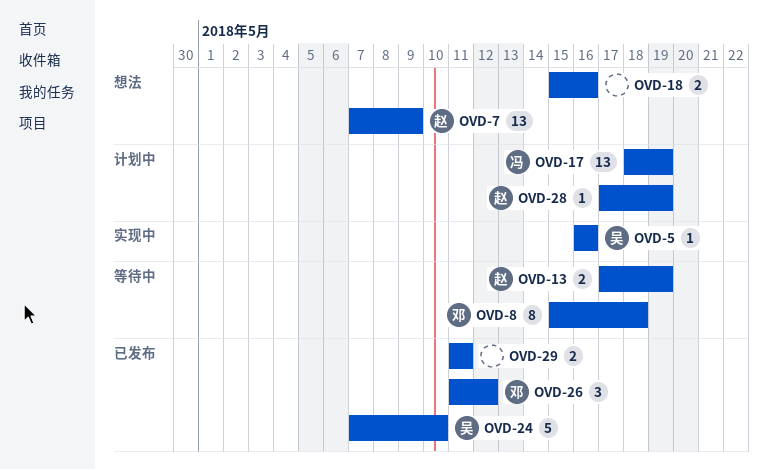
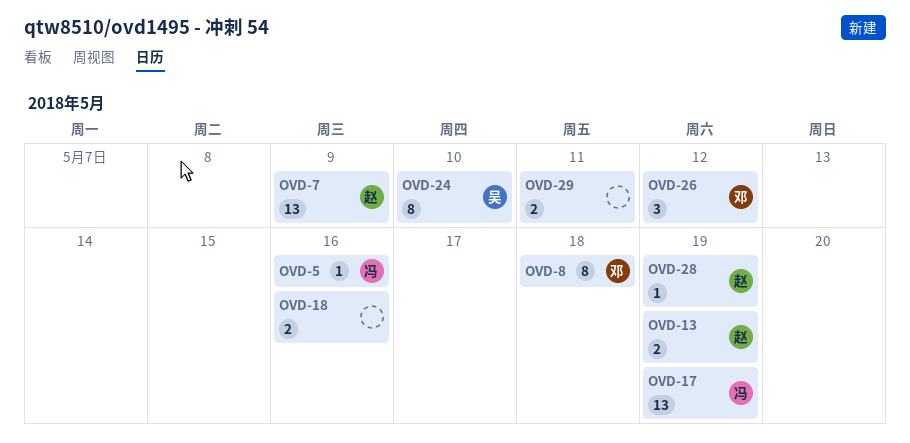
OVD-5, owner: 吴 -> 冯
OVD-24, estimate: 5 -> 8

